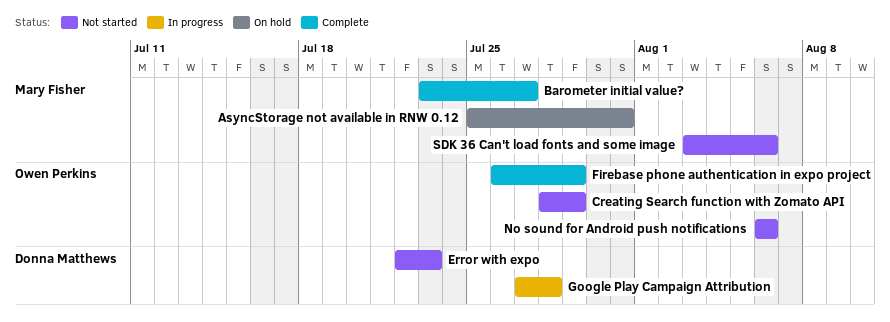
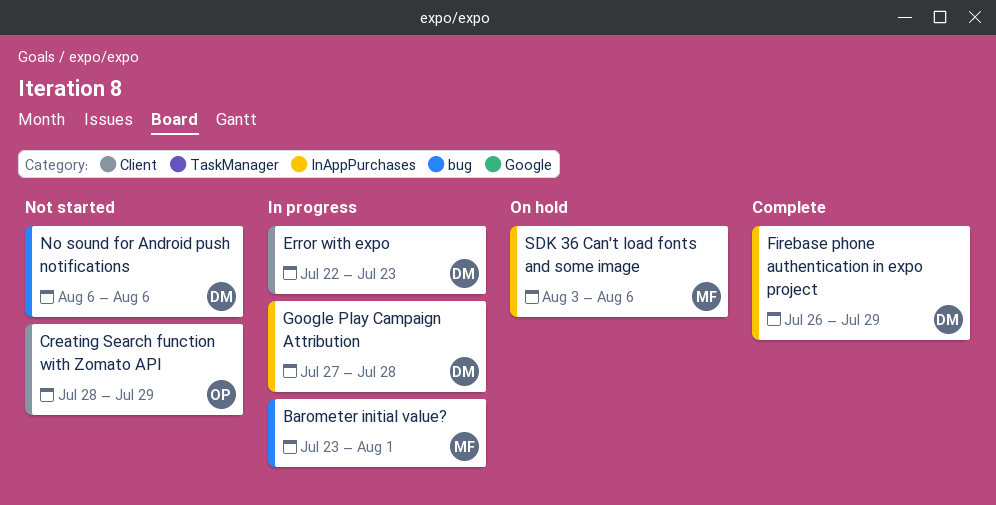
AsyncStorage not available in RNW 0.12: present -> none
Barometer initial value?, status: Complete -> In progress
Barometer initial value?, due: Jul 27 -> Aug 1
Error with expo, status: Not started -> In progress
Firebase phone authentication in expo project, owner: Owen Perkins -> Donna Matthews
No sound for Android push notifications, owner: Owen Perkins -> Donna Matthews
SDK 36 Can't load fonts and some image, status: Not started -> On hold

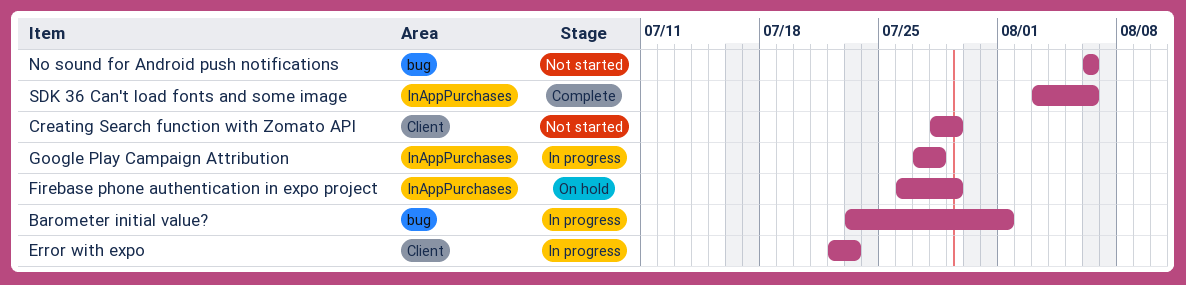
Firebase phone authentication in expo project, status: Complete -> On hold
SDK 36 Can't load fonts and some image, status: On hold -> Complete

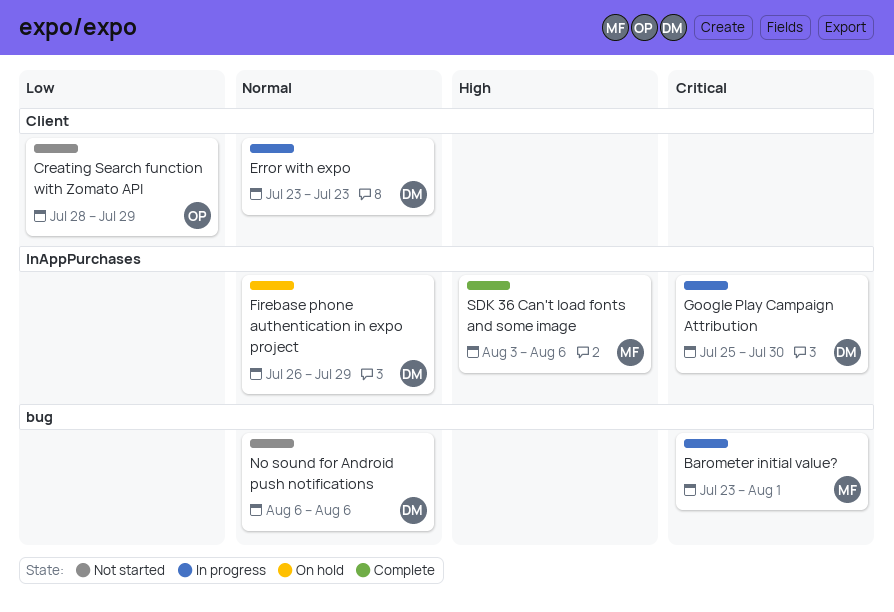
Error with expo, start: Jul 22 -> Jul 23
Google Play Campaign Attribution, start: Jul 27 -> Jul 25
Google Play Campaign Attribution, due: Jul 28 -> Jul 30

